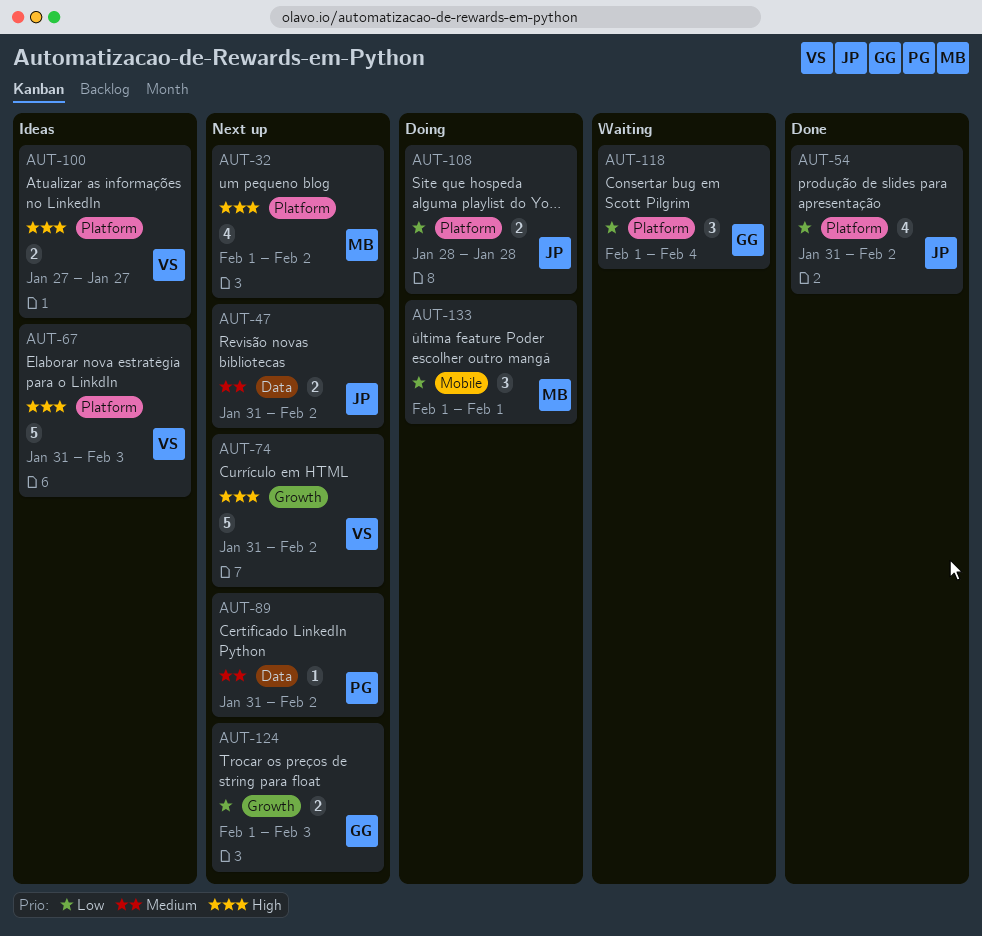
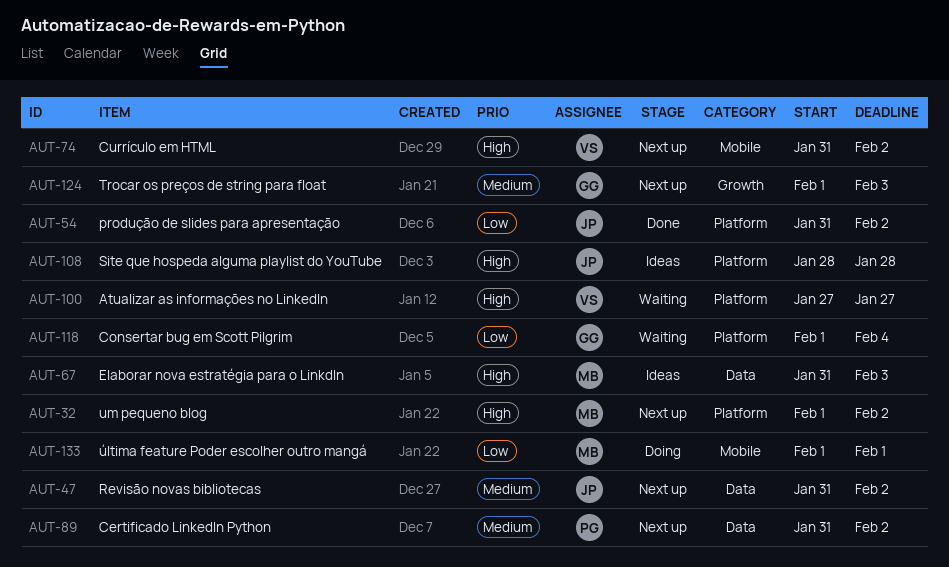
AUT-67, owner: VS -> MB
AUT-67, label: Platform -> Data
AUT-74, label: Growth -> Mobile
AUT-100, status: Ideas -> Waiting
AUT-108, status: Doing -> Ideas
AUT-108, priority: Low -> High
AUT-124, priority: Low -> Medium

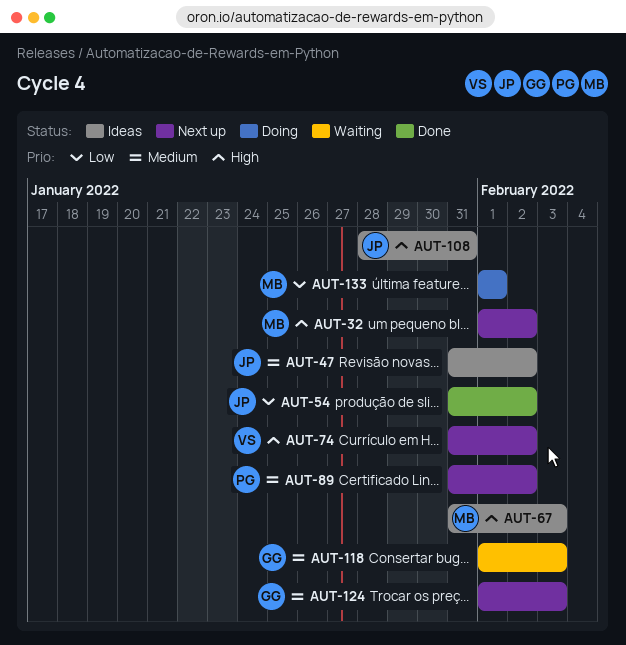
AUT-47, status: Next up -> Ideas
AUT-100: present -> none
AUT-108, due: Jan 28 -> Jan 31
AUT-118, priority: Low -> Medium
AUT-118, due: Feb 4 -> Feb 3

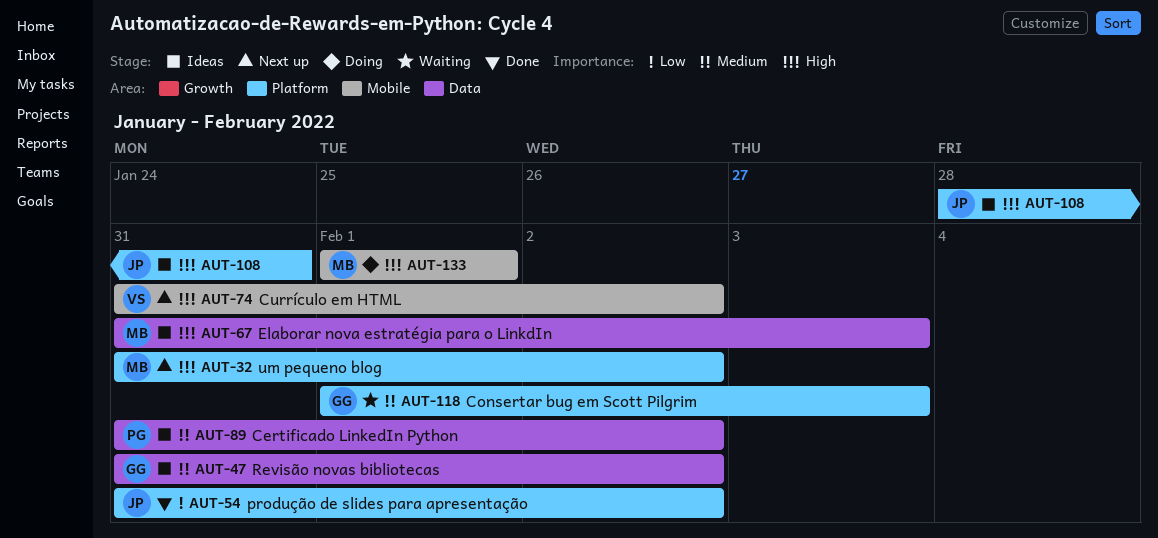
AUT-32, start: Feb 1 -> Jan 31
AUT-47, owner: JP -> GG
AUT-89, status: Next up -> Ideas
AUT-124: present -> none
AUT-133, priority: Low -> High

